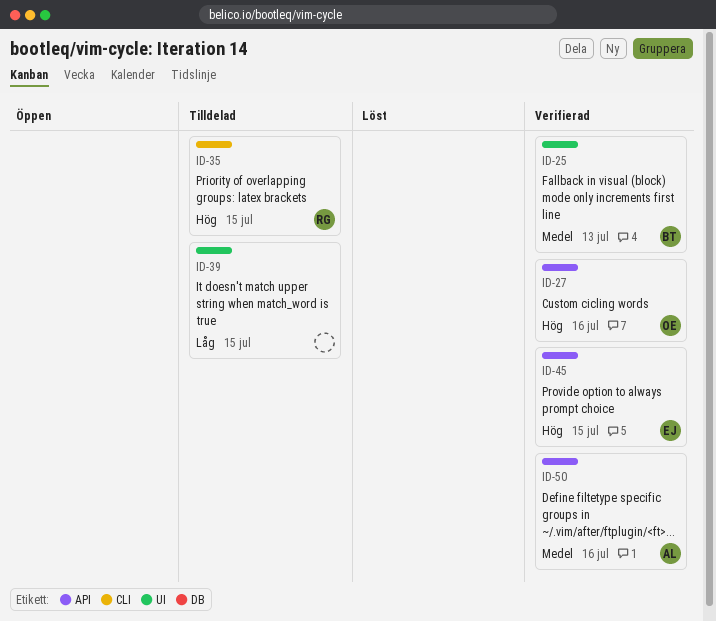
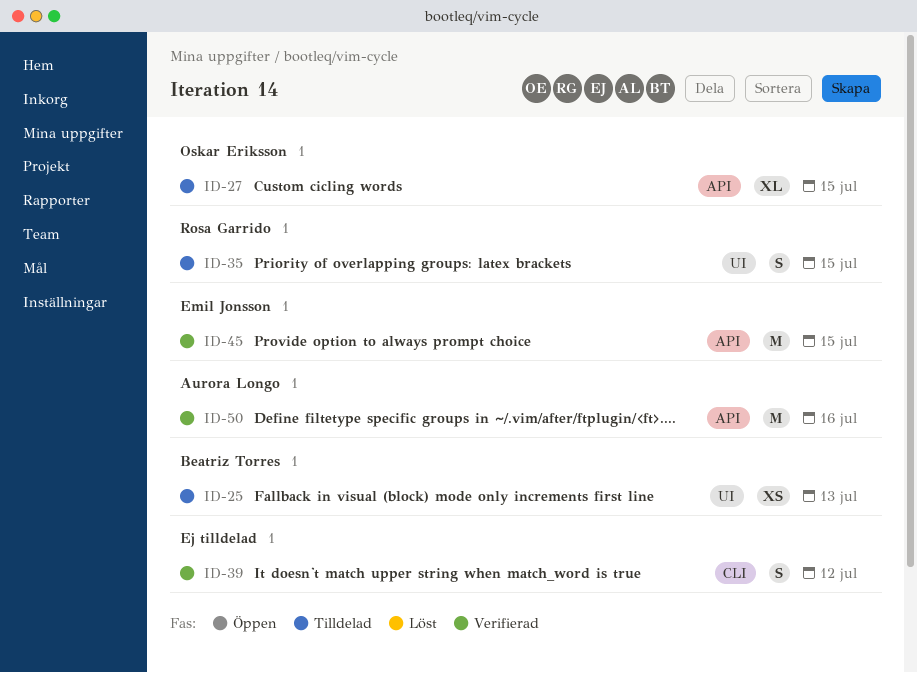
ID-25, status: Verifierad -> Tilldelad
ID-27, status: Verifierad -> Tilldelad
ID-27, due: Jul 16 -> Jul 15
ID-35, label: CLI -> UI
ID-39, status: Tilldelad -> Verifierad
ID-39, label: UI -> CLI
ID-39, due: Jul 15 -> Jul 12

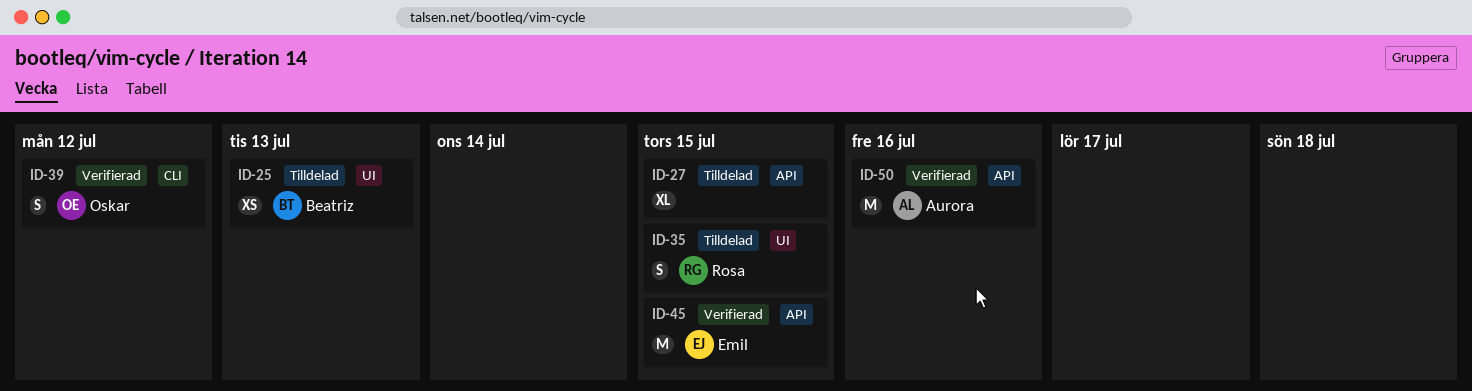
ID-27, owner: Oskar Eriksson -> none
ID-39, owner: none -> Oskar Eriksson

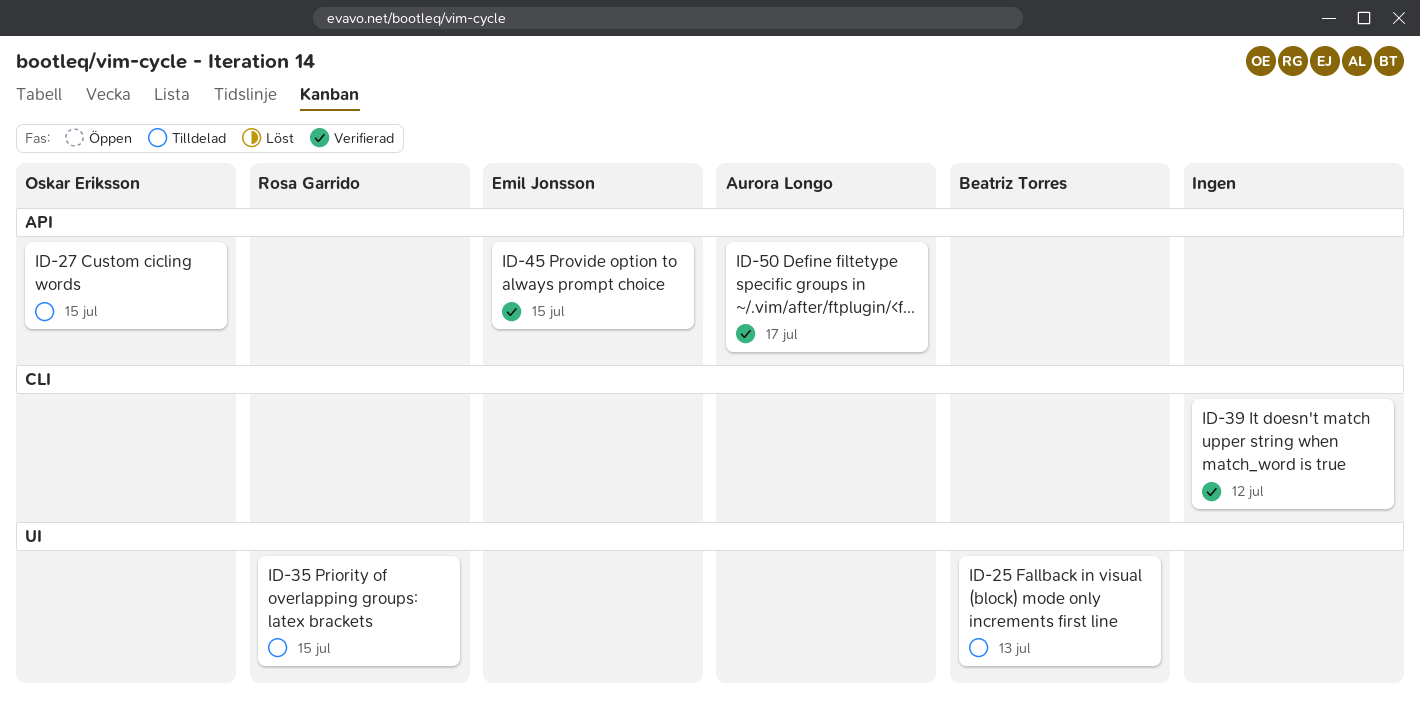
ID-27, owner: none -> Oskar Eriksson
ID-39, owner: Oskar Eriksson -> none
ID-50, due: Jul 16 -> Jul 17

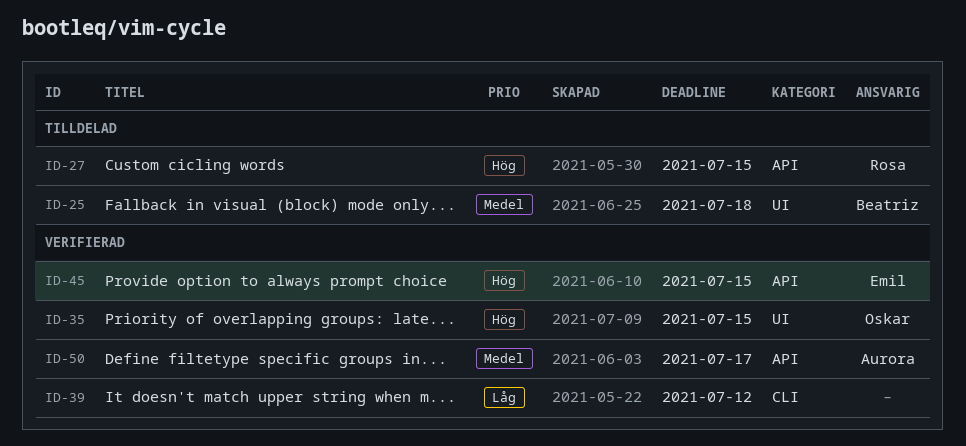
ID-25, due: Jul 13 -> Jul 18
ID-27, owner: Oskar Eriksson -> Rosa Garrido
ID-35, status: Tilldelad -> Verifierad
ID-35, owner: Rosa Garrido -> Oskar Eriksson

